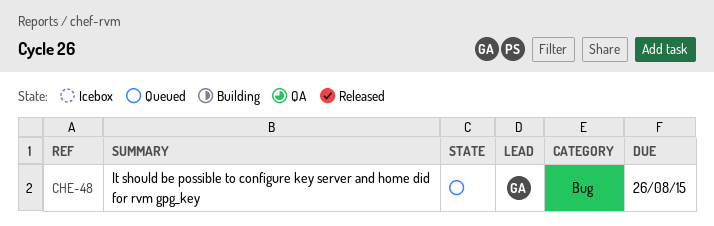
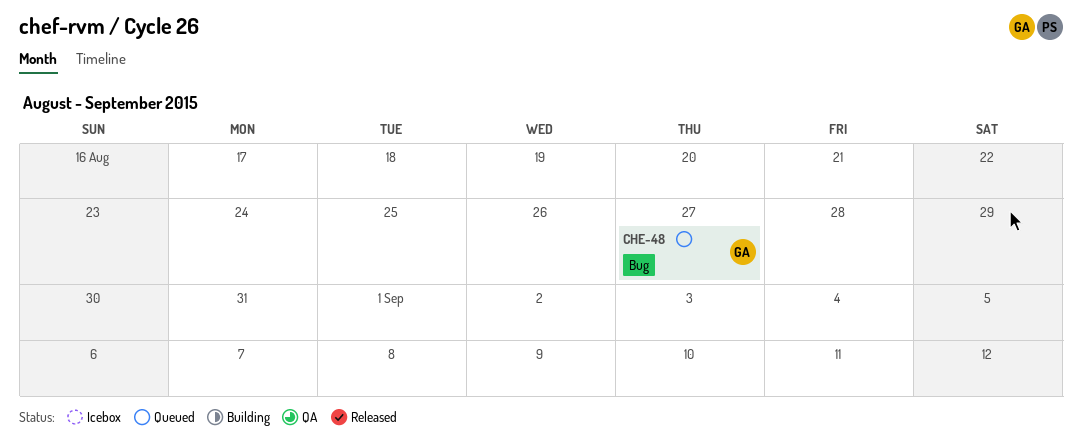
CHE-48, due: Aug 26 -> Aug 27

